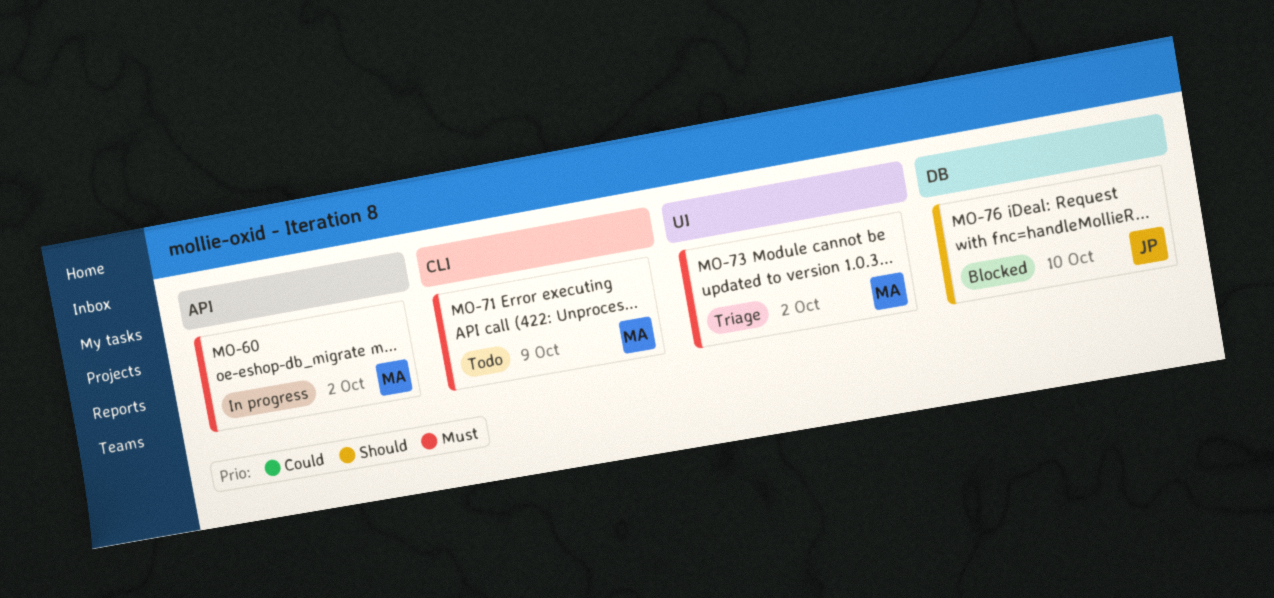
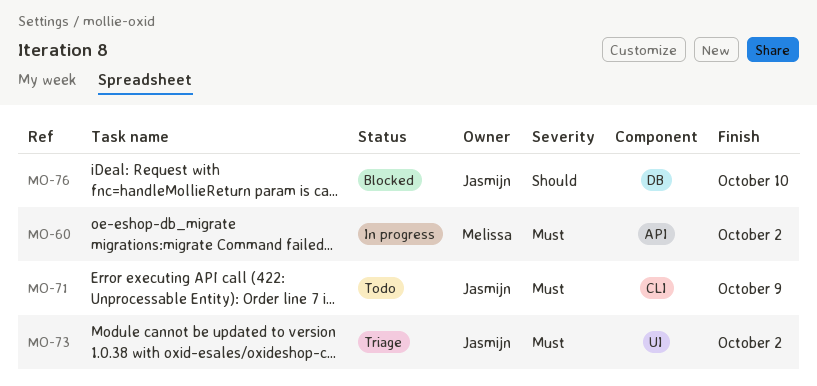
MO-71, owner: Melissa -> Jasmijn
MO-73, owner: Melissa -> Jasmijn

